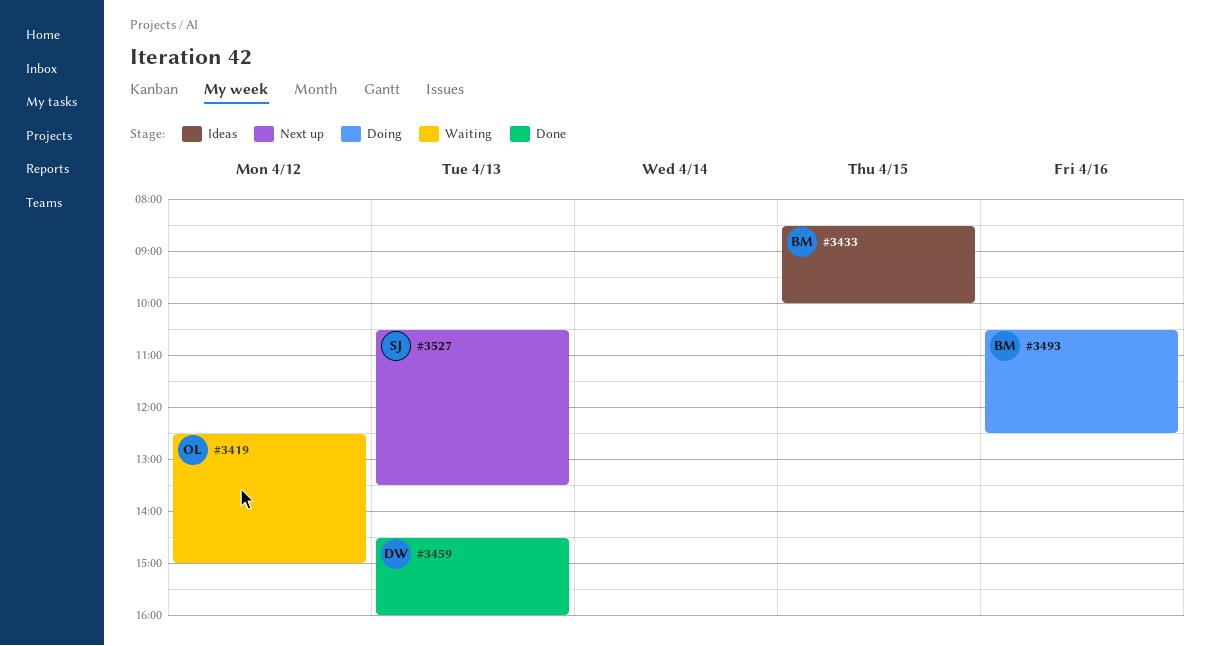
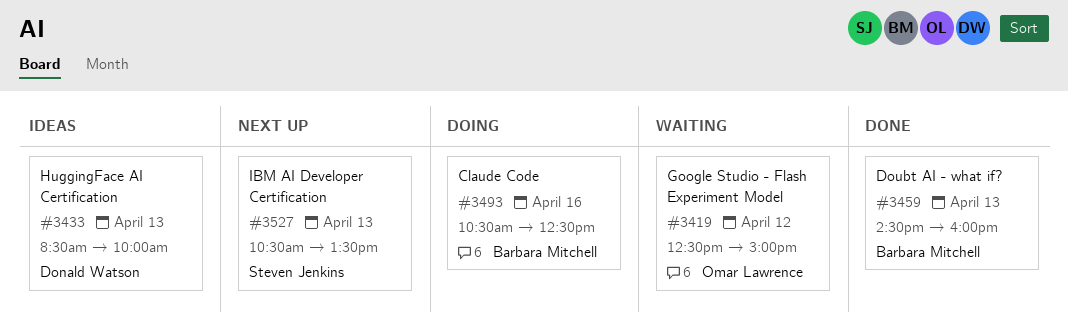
#3433, owner: Barbara Mitchell -> Donald Watson
#3433, day: Apr 15 -> Apr 13
#3459, owner: Donald Watson -> Barbara Mitchell

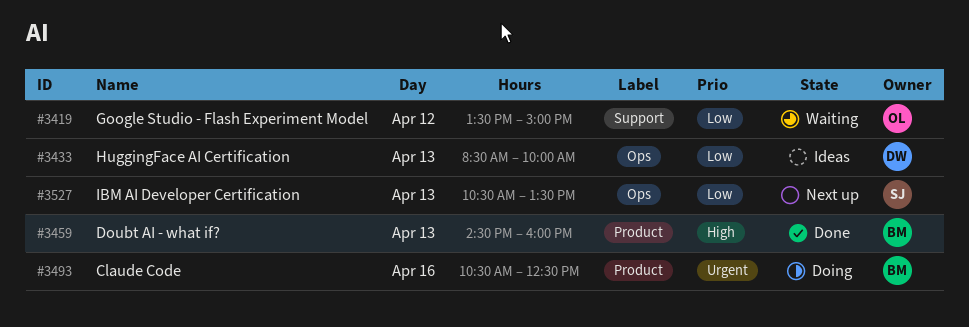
#3419, begins: 12:30 -> 13:30

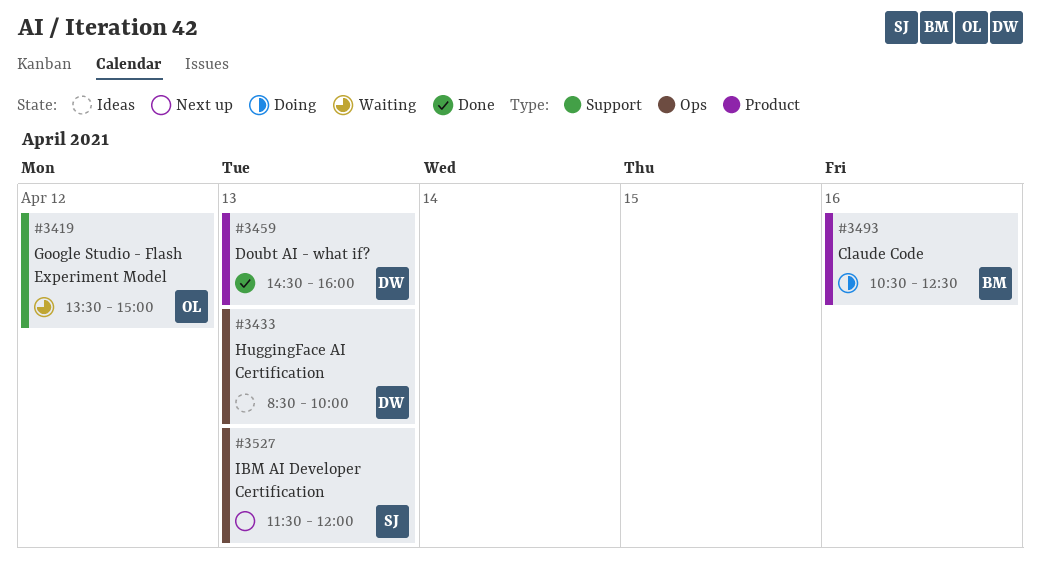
#3459, owner: BM -> DW
#3527, begins: 10:30 -> 11:30
#3527, ends: 13:30 -> 12:00

